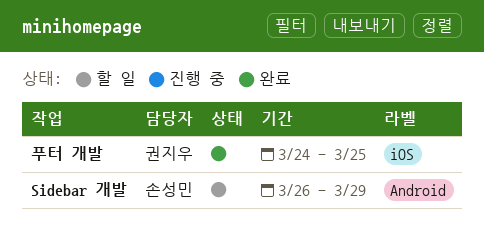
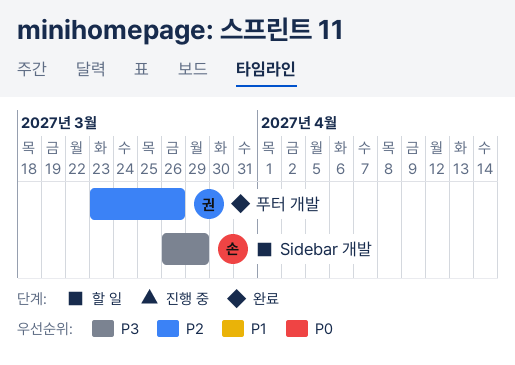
푸터 개발, start: Mar 24 -> Mar 23
푸터 개발, due: Mar 25 -> Mar 26

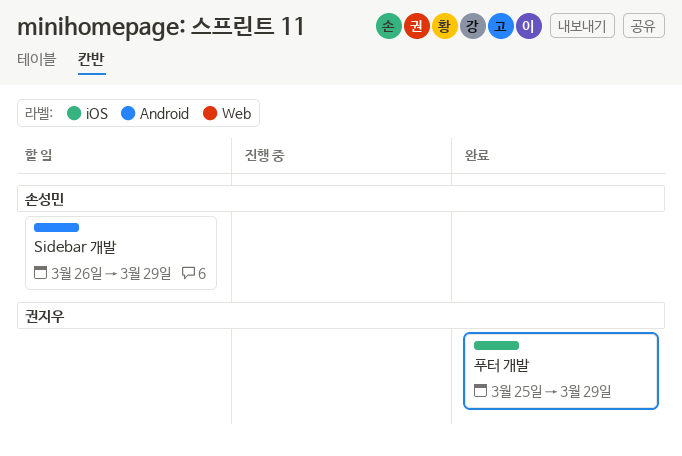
푸터 개발, start: Mar 23 -> Mar 25
푸터 개발, due: Mar 26 -> Mar 29

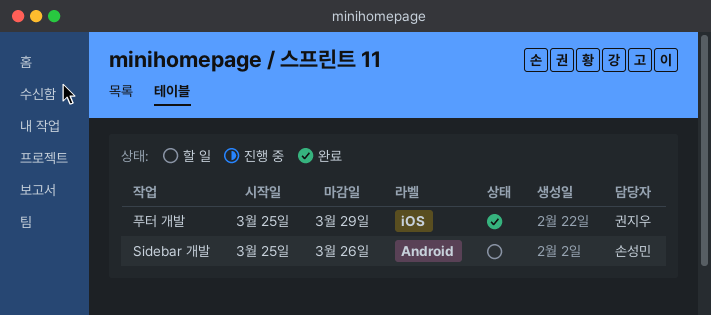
Sidebar 개발, start: Mar 26 -> Mar 25
Sidebar 개발, due: Mar 29 -> Mar 26

